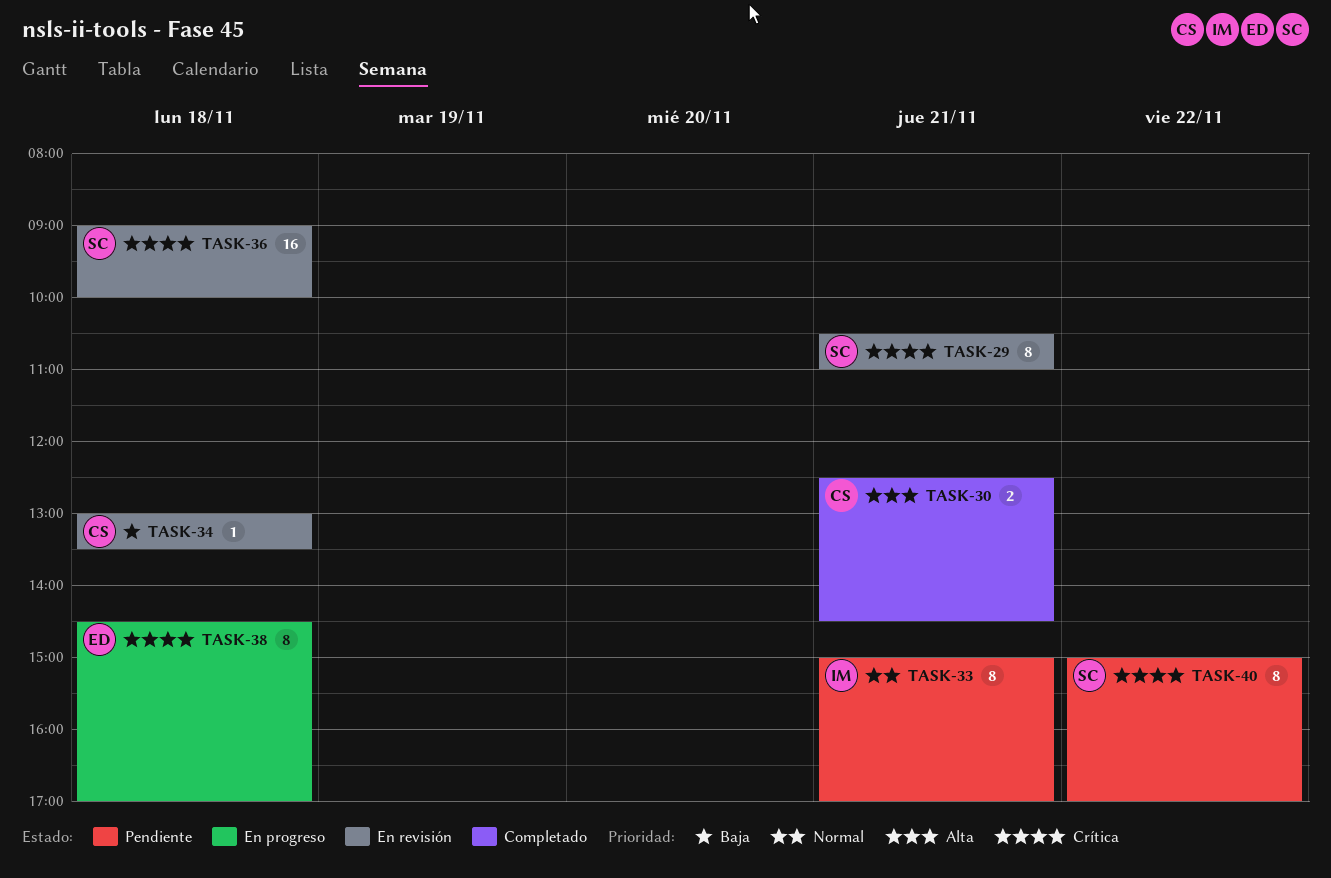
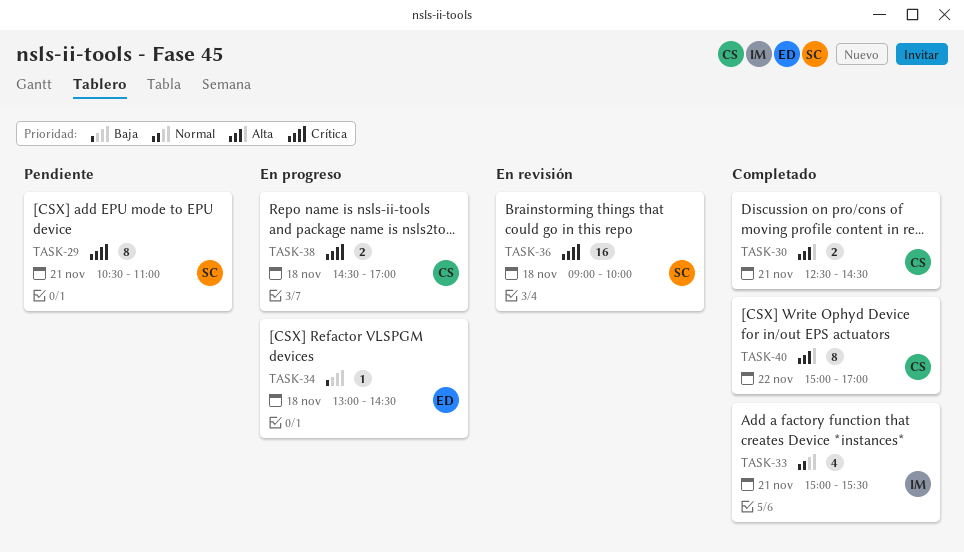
TASK-29, status: En revisión -> Pendiente
TASK-33, status: Pendiente -> Completado
TASK-33, estimate: 8 -> 4
TASK-33, ends: 17:00 -> 15:30
TASK-34, status: En revisión -> En progreso
TASK-34, owner: CS -> ED
TASK-34, ends: 13:30 -> 14:30
TASK-38, owner: ED -> CS
TASK-38, estimate: 8 -> 2
TASK-40, status: Pendiente -> Completado
TASK-40, owner: SC -> CS
TASK-40, priority: Crítica -> Alta

